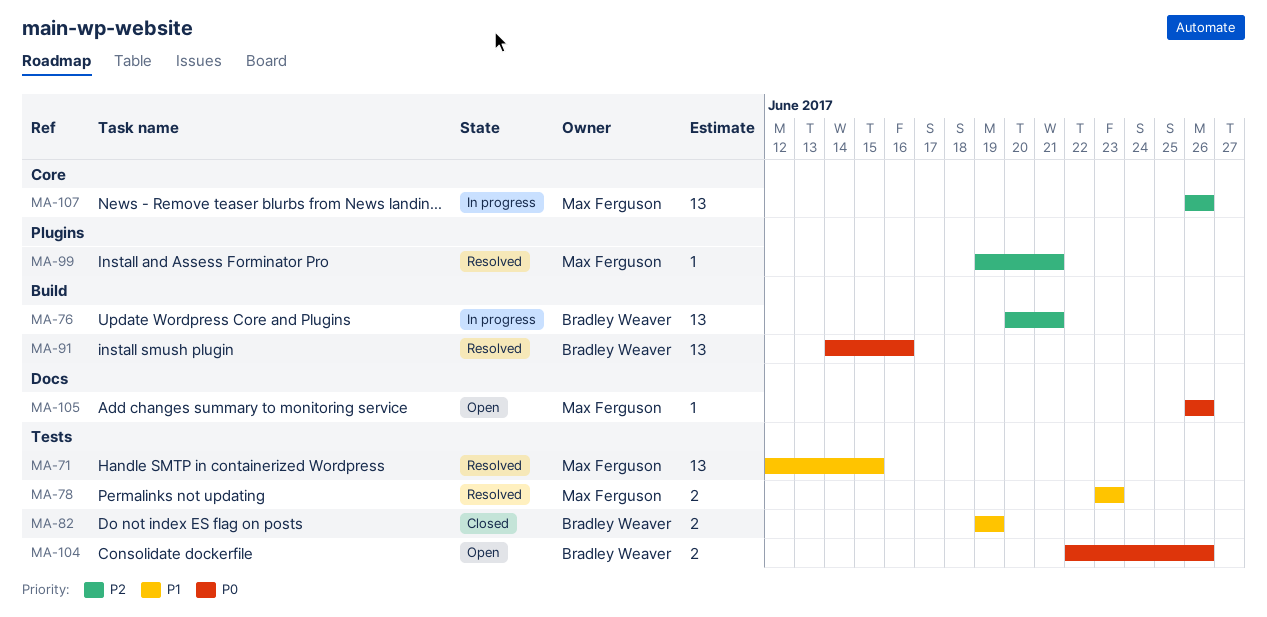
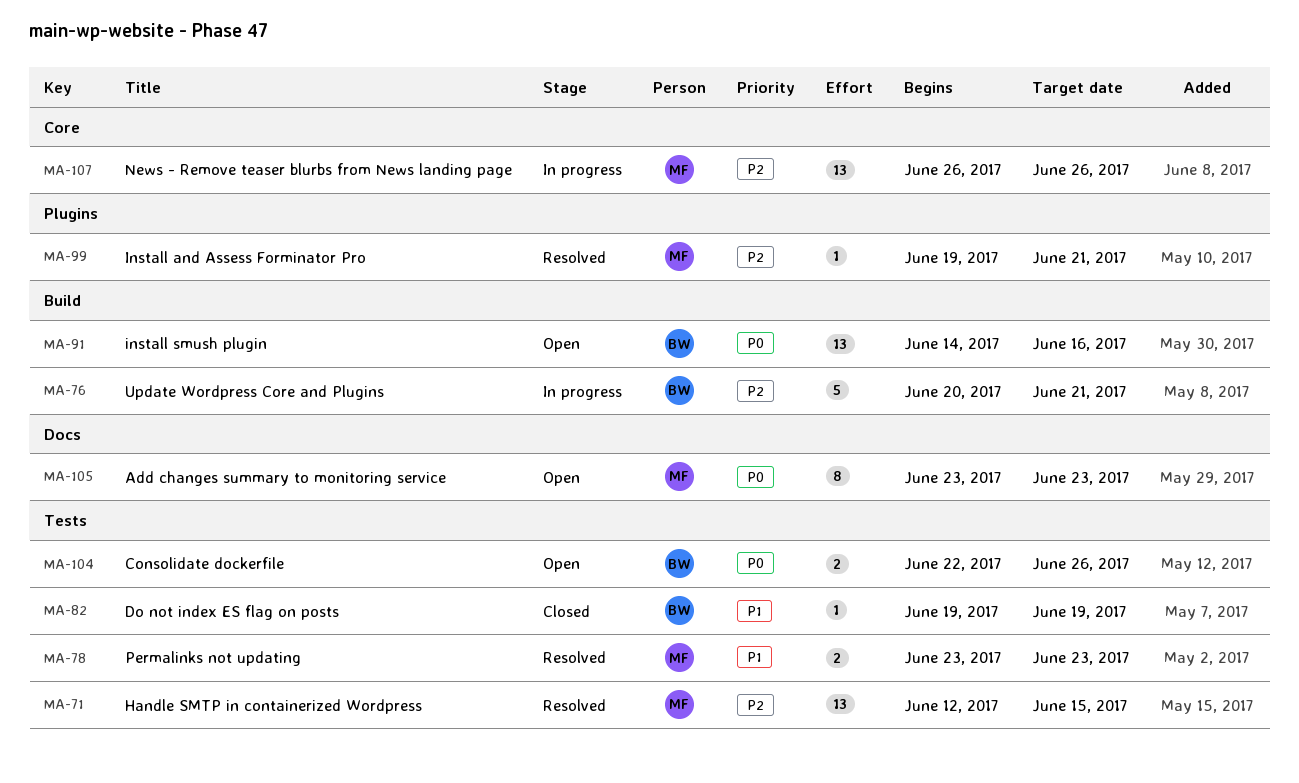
MA-71, priority: P1 -> P2
MA-76, estimate: 13 -> 5
MA-82, estimate: 2 -> 1
MA-91, status: Resolved -> Open
MA-105, estimate: 1 -> 8
MA-105, start: Jun 26 -> Jun 23
MA-105, due: Jun 26 -> Jun 23

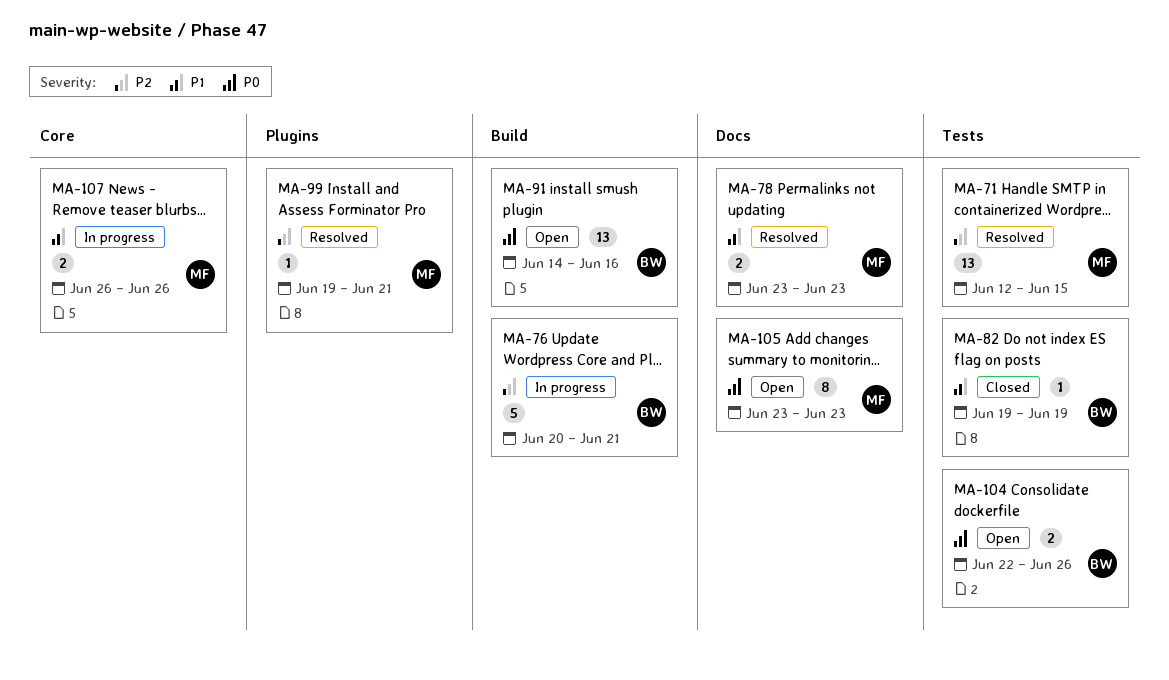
MA-78, label: Tests -> Docs
MA-107, priority: P2 -> P1
MA-107, estimate: 13 -> 2

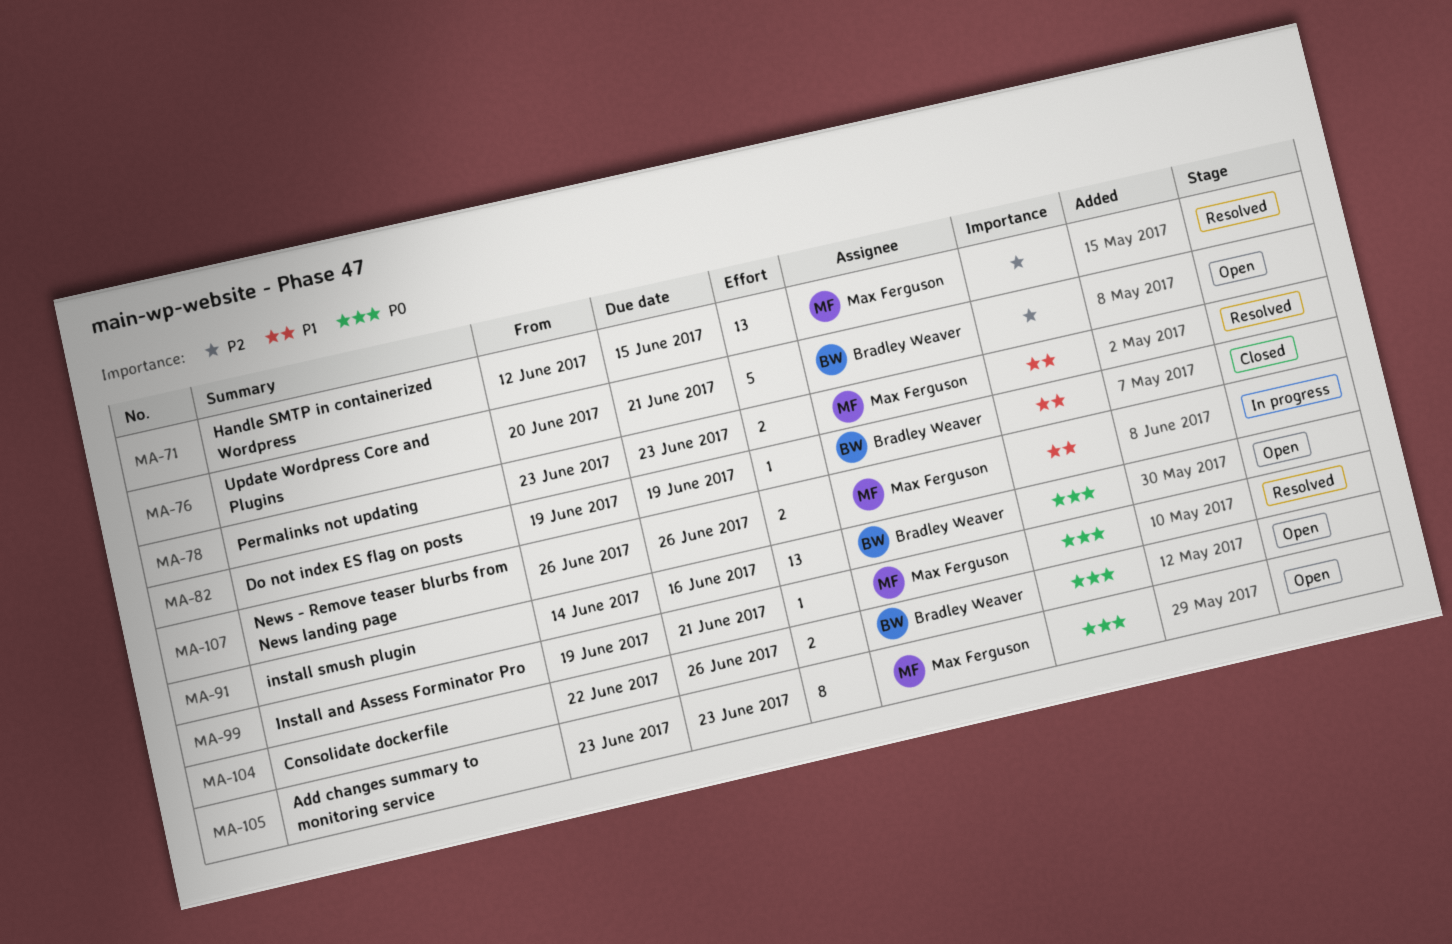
MA-76, status: In progress -> Open
MA-99, priority: P2 -> P0

